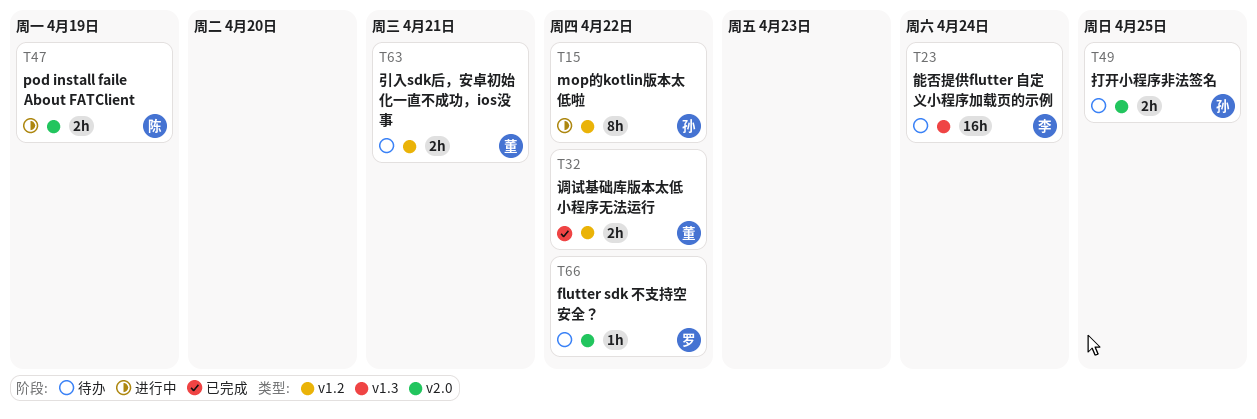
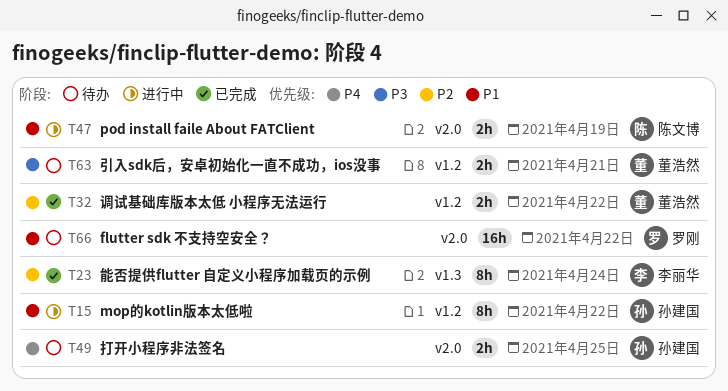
T23, status: 待办 -> 已完成
T23, estimate: 16h -> 8h
T66, estimate: 1h -> 16h

